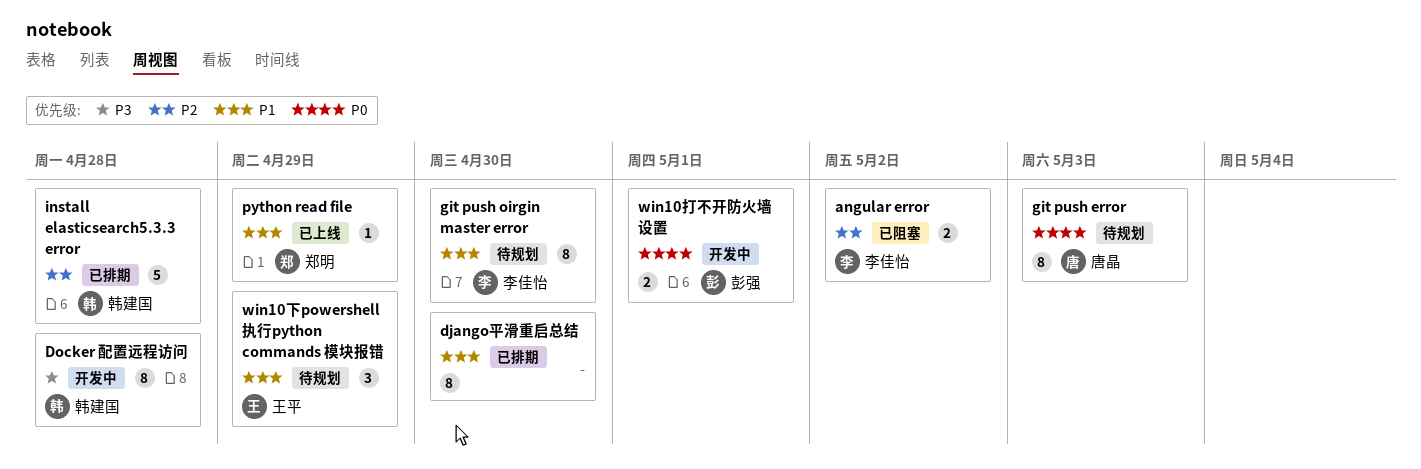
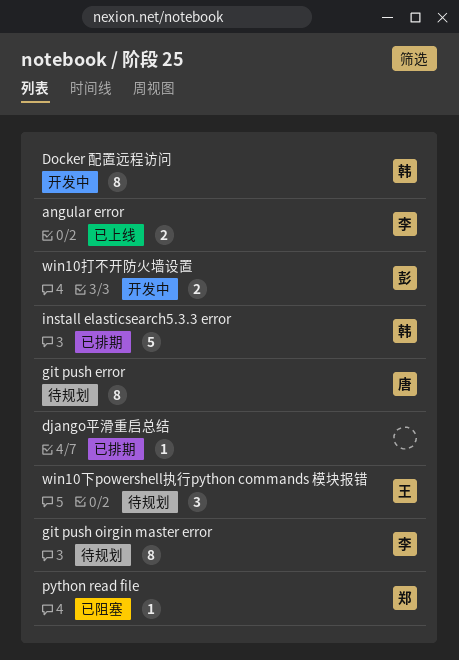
angular error, status: 已阻塞 -> 已上线
django平滑重启总结, estimate: 8 -> 1
python read file, status: 已上线 -> 已阻塞

